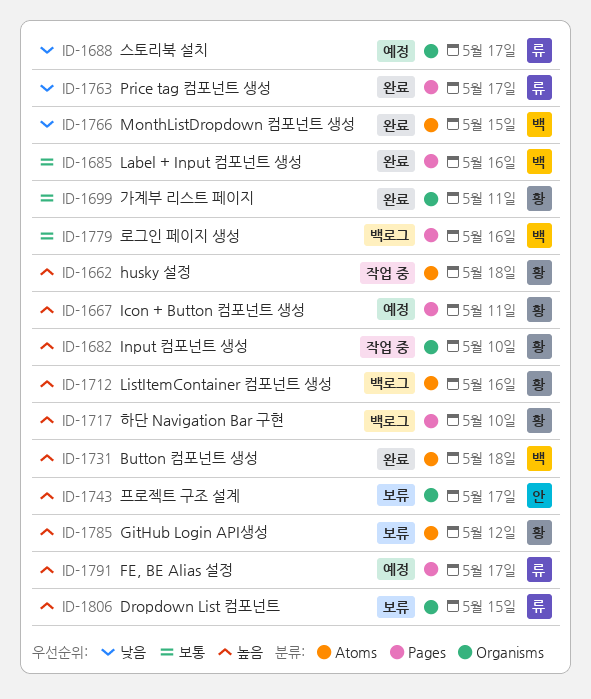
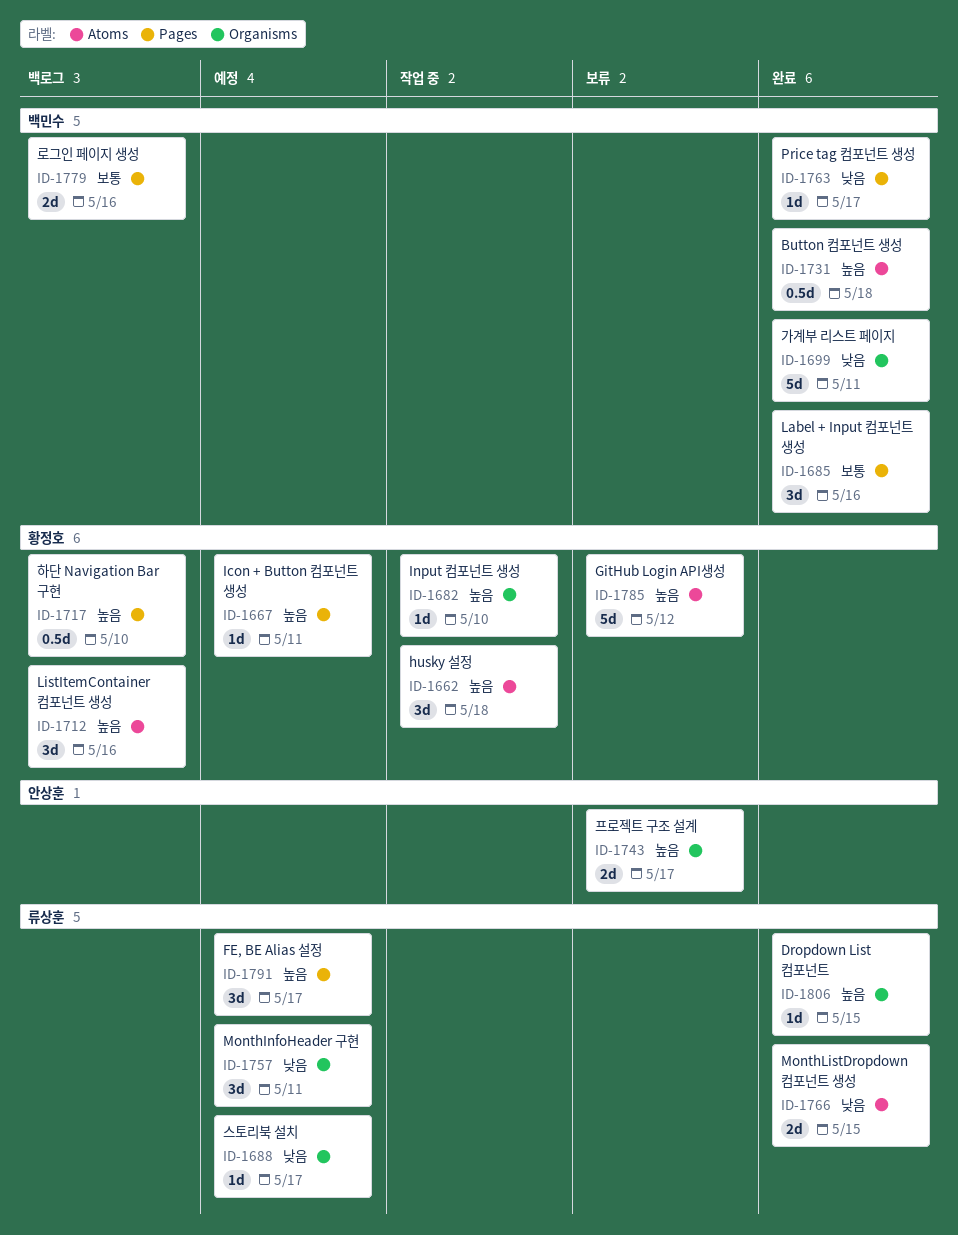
ID-1699, owner: 황정호 -> 백민수
ID-1699, priority: 보통 -> 낮음
ID-1757: none -> present
ID-1763, owner: 류상훈 -> 백민수
ID-1766, owner: 백민수 -> 류상훈
ID-1806, status: 보류 -> 완료

